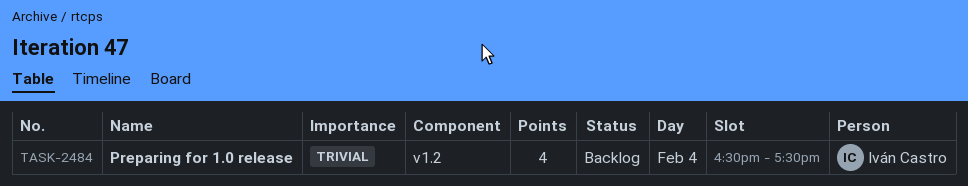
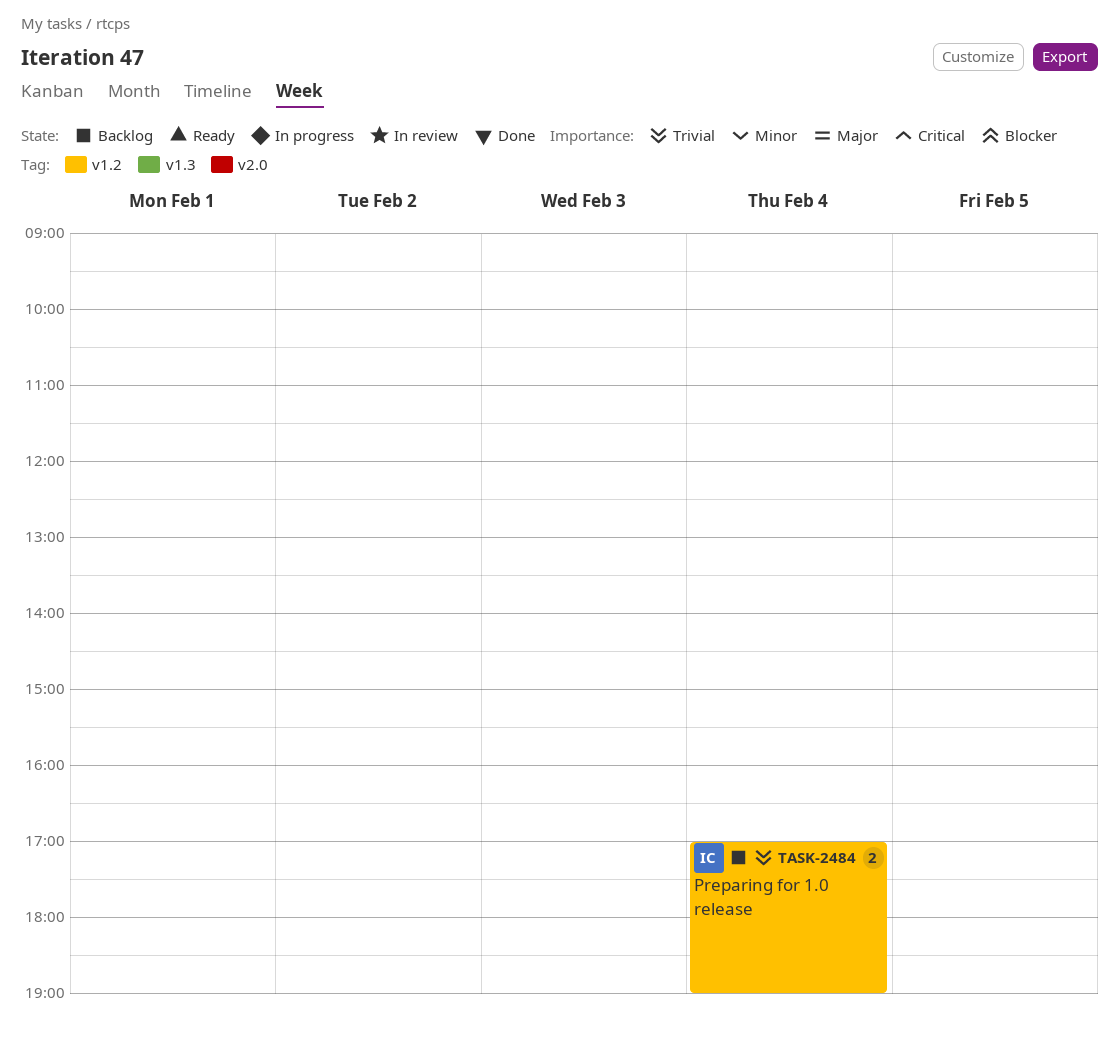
TASK-2484, estimate: 4 -> 2
TASK-2484, begins: 16:30 -> 17:00
TASK-2484, ends: 17:30 -> 19:00

